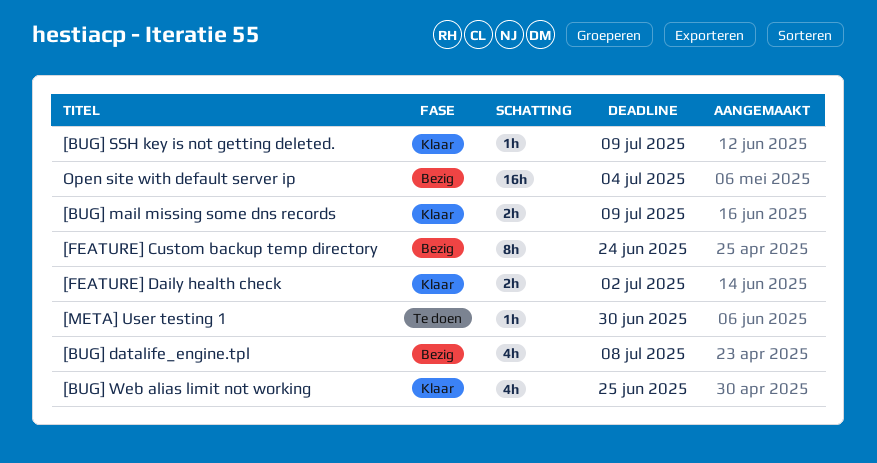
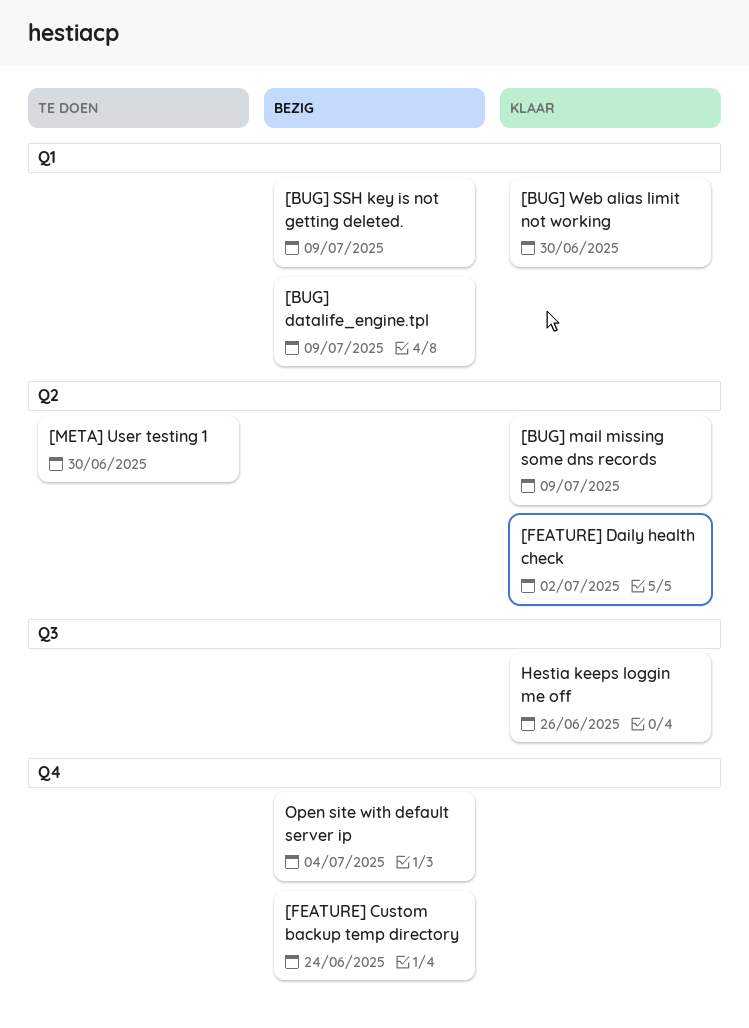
[BUG] datalife_engine.tpl, due: Jul 8 -> Jul 9
[BUG] SSH key is not getting deleted., status: Klaar -> Bezig
[BUG] Web alias limit not working, due: Jun 25 -> Jun 30
Hestia keeps loggin me off: none -> present

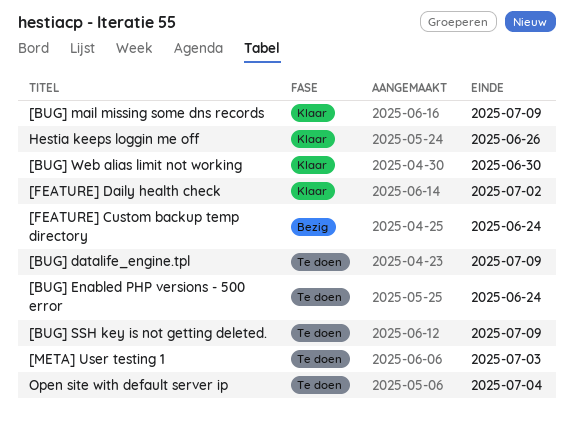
[BUG] datalife_engine.tpl, status: Bezig -> Te doen
[BUG] Enabled PHP versions - 500 error: none -> present
[BUG] SSH key is not getting deleted., status: Bezig -> Te doen
[META] User testing 1, due: Jun 30 -> Jul 3
Open site with default server ip, status: Bezig -> Te doen

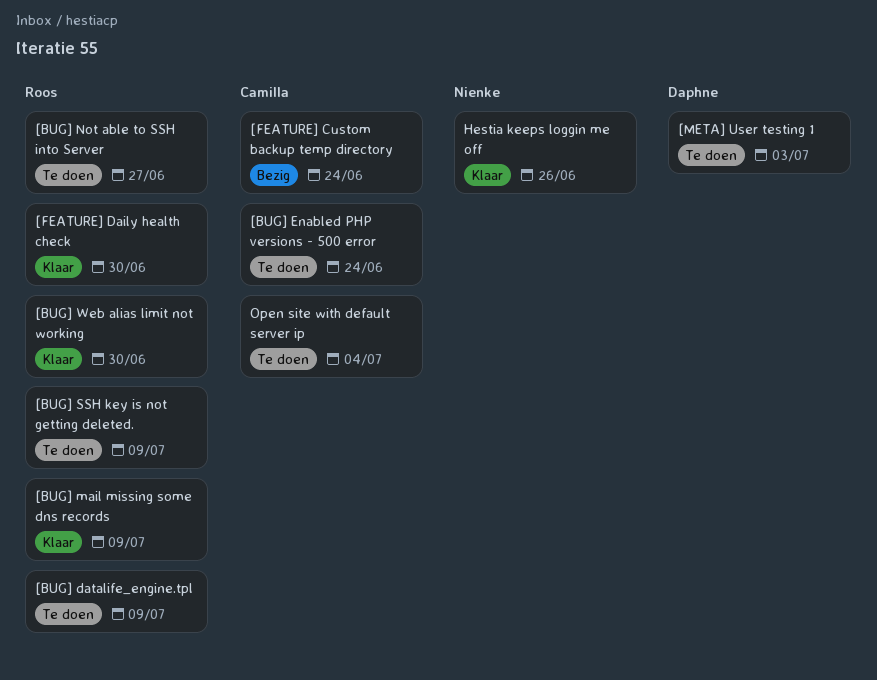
[BUG] Not able to SSH into Server: none -> present
[FEATURE] Daily health check, due: Jul 2 -> Jun 30

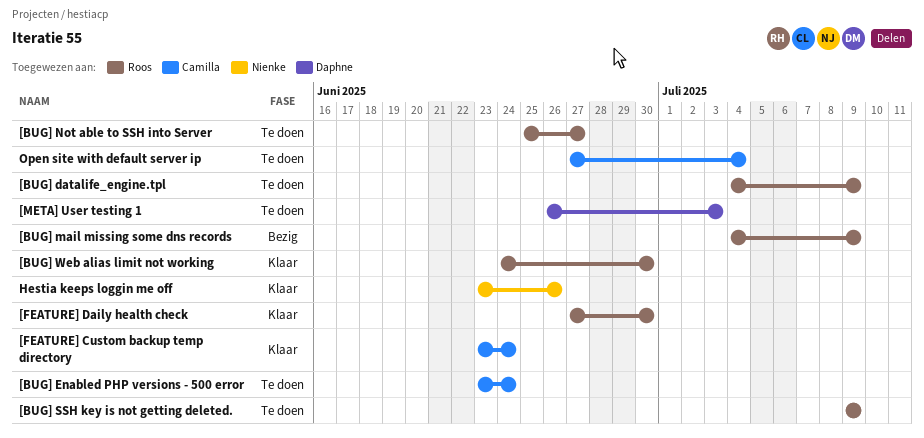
[BUG] mail missing some dns records, status: Klaar -> Bezig
[FEATURE] Custom backup temp directory, status: Bezig -> Klaar

